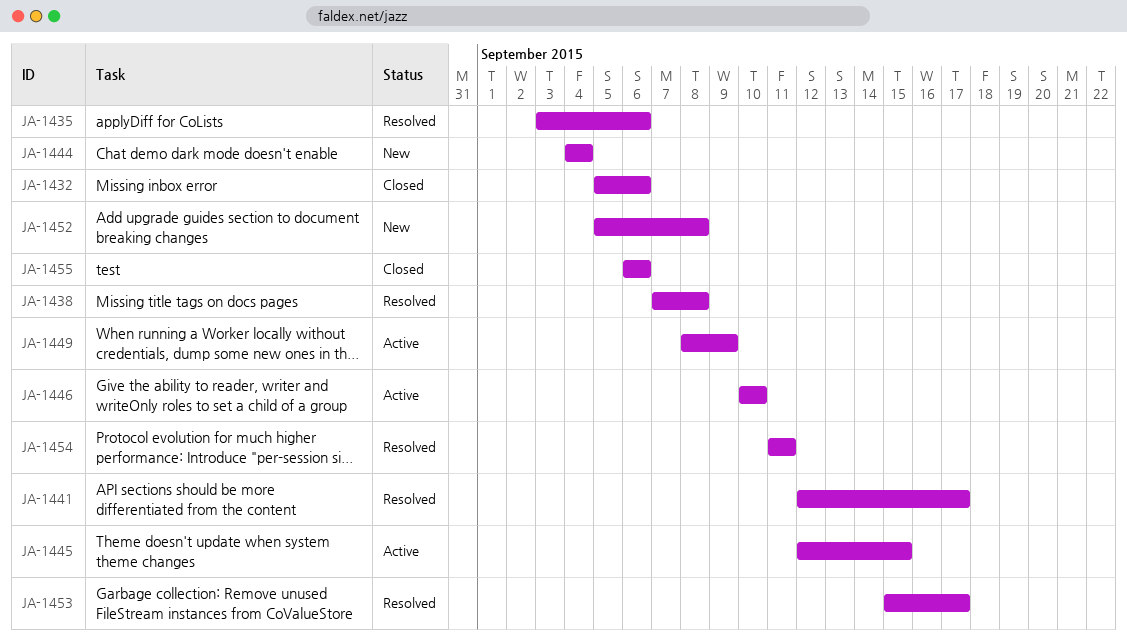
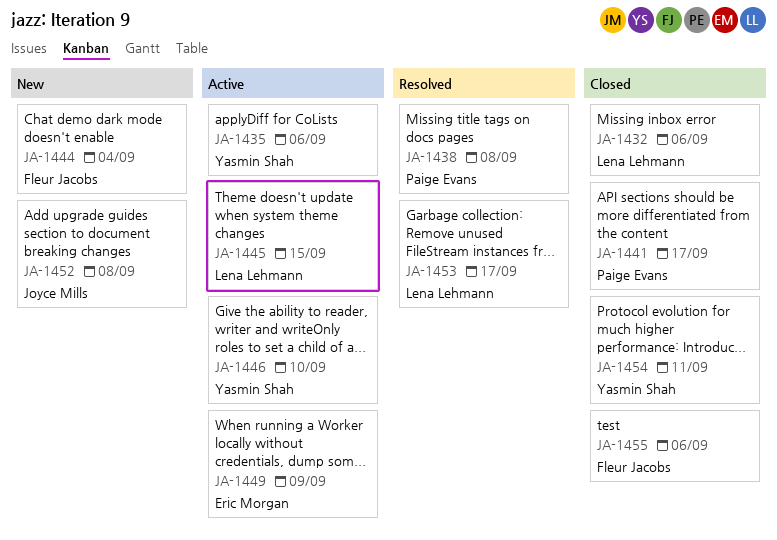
JA-1435, status: Resolved -> Active
JA-1441, status: Resolved -> Closed
JA-1454, status: Resolved -> Closed

